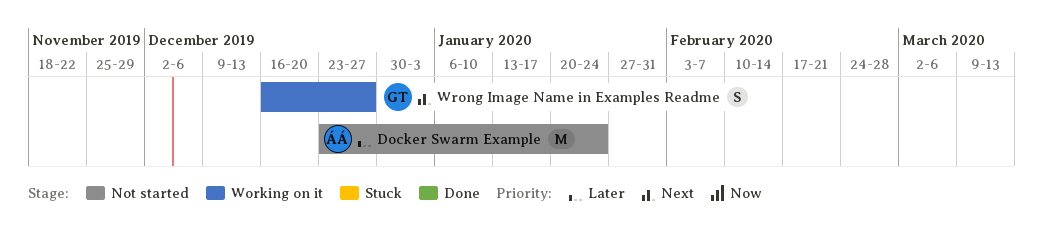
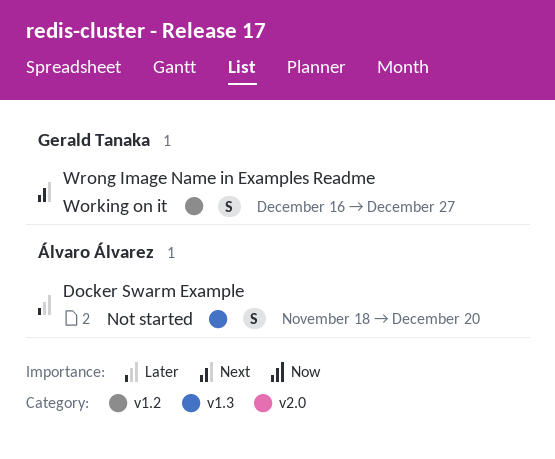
Docker Swarm Example, estimate: M -> S
Docker Swarm Example, start: Dec 23 -> Nov 18
Docker Swarm Example, due: Jan 24 -> Dec 20

